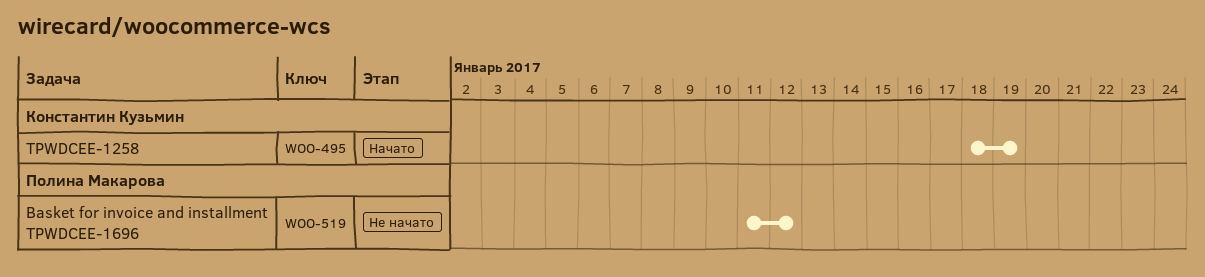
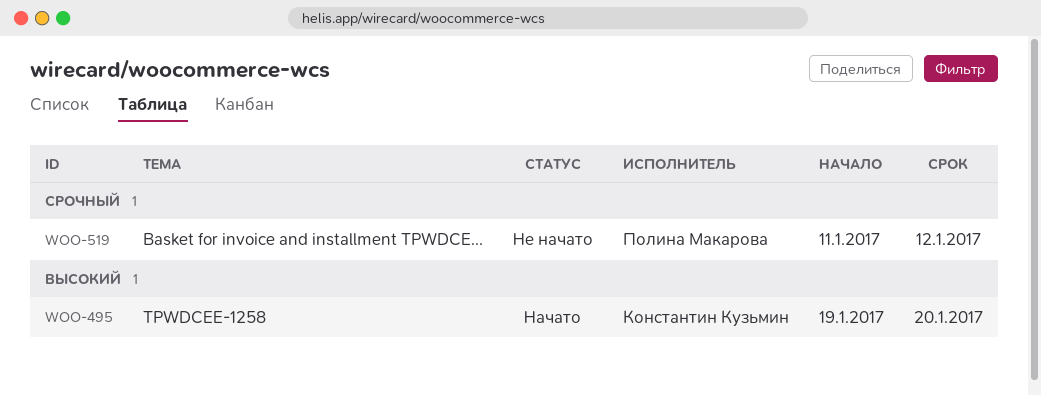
WOO-495, start: Jan 18 -> Jan 19
WOO-495, due: Jan 19 -> Jan 20

